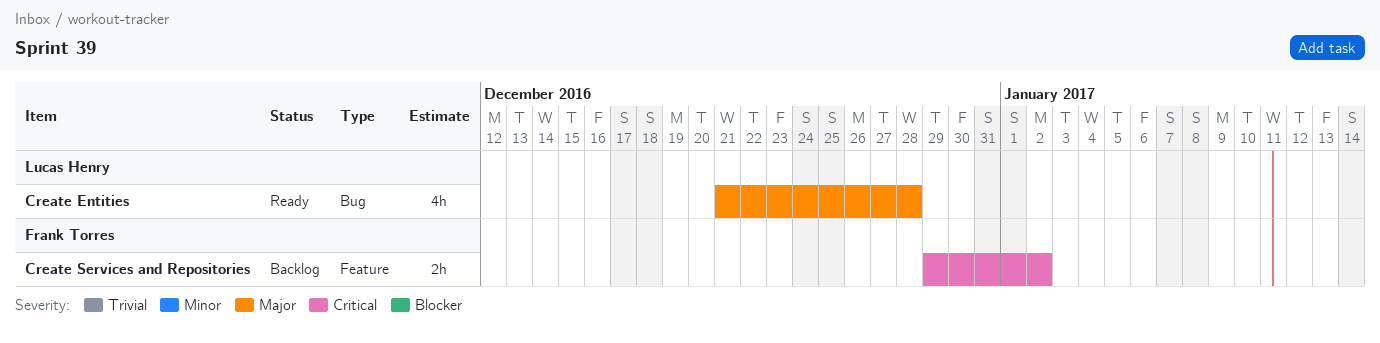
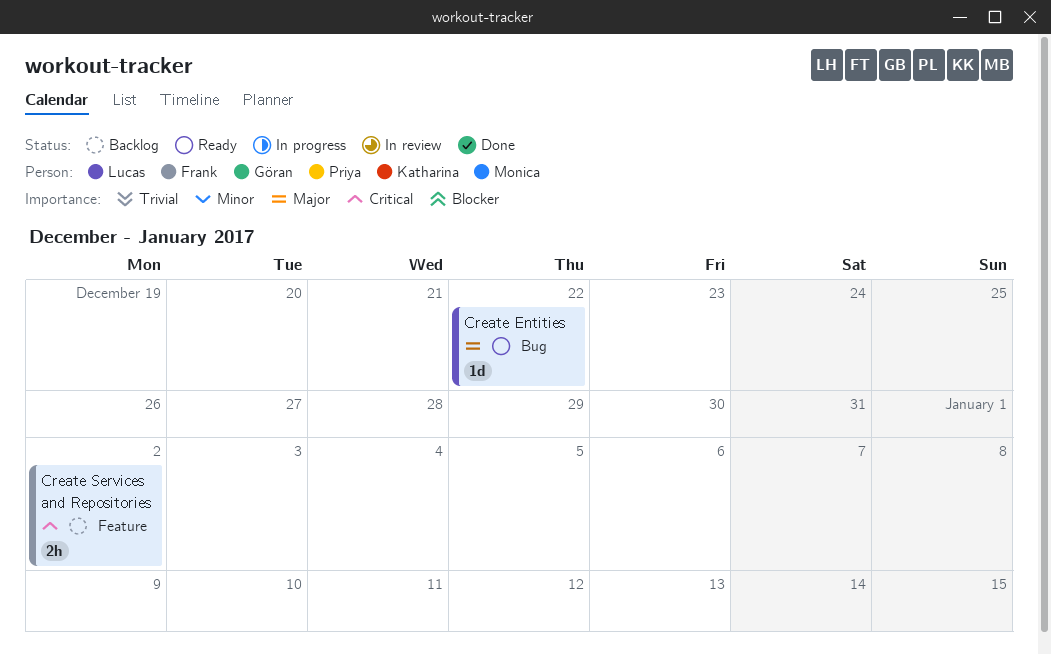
Create Entities, estimate: 4h -> 1d
Create Entities, due: Dec 28 -> Dec 22

